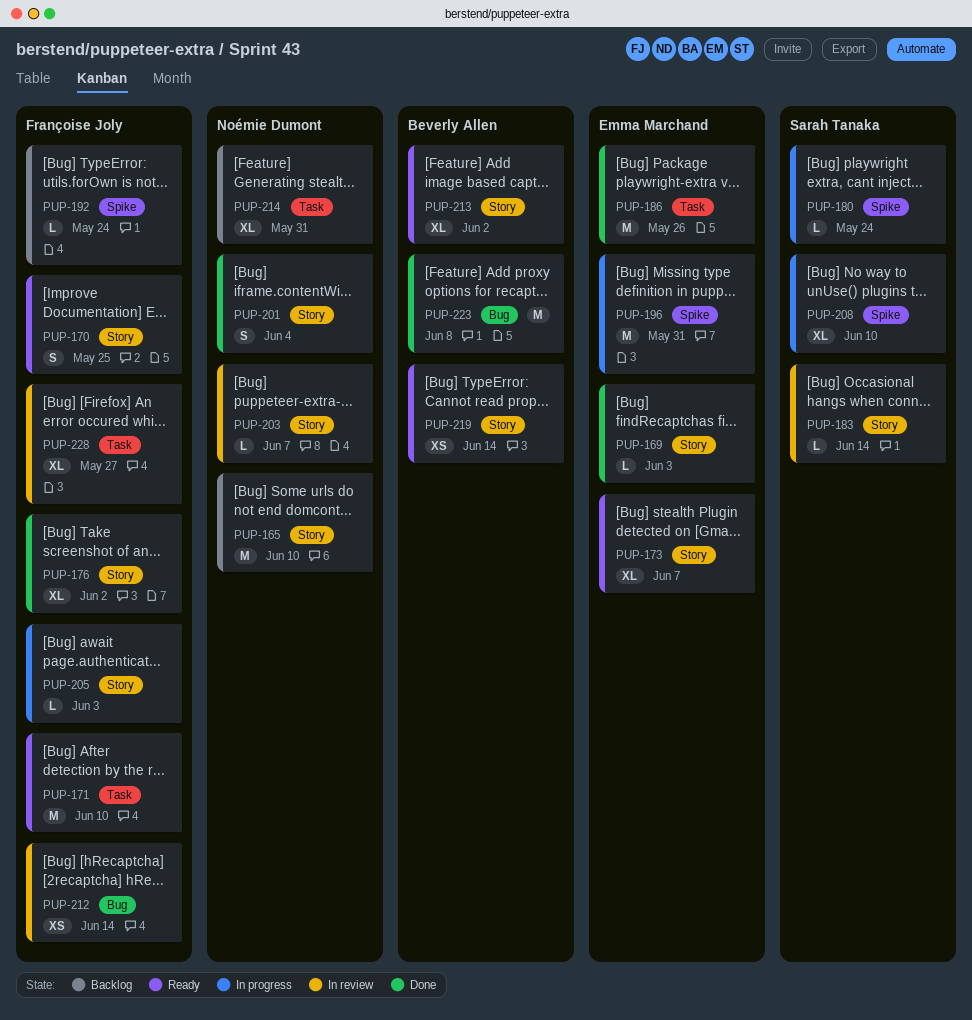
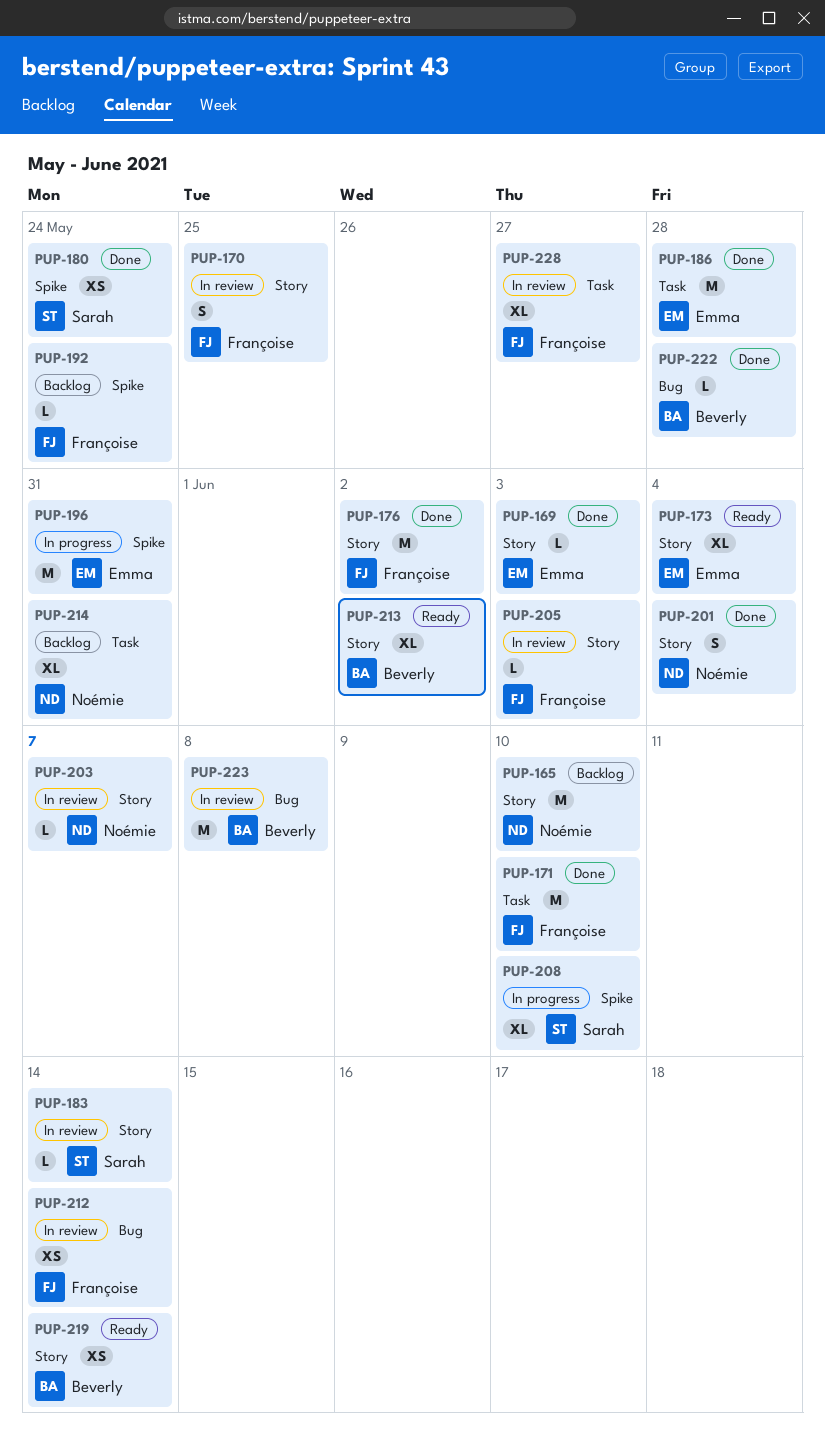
PUP-170, status: Ready -> In review
PUP-171, status: Ready -> Done
PUP-173, due: Jun 7 -> Jun 4
PUP-176, estimate: XL -> M
PUP-180, status: In progress -> Done
PUP-180, estimate: L -> XS
PUP-186, due: May 26 -> May 28
PUP-205, status: In progress -> In review
PUP-222: none -> present
PUP-223, status: Done -> In review

